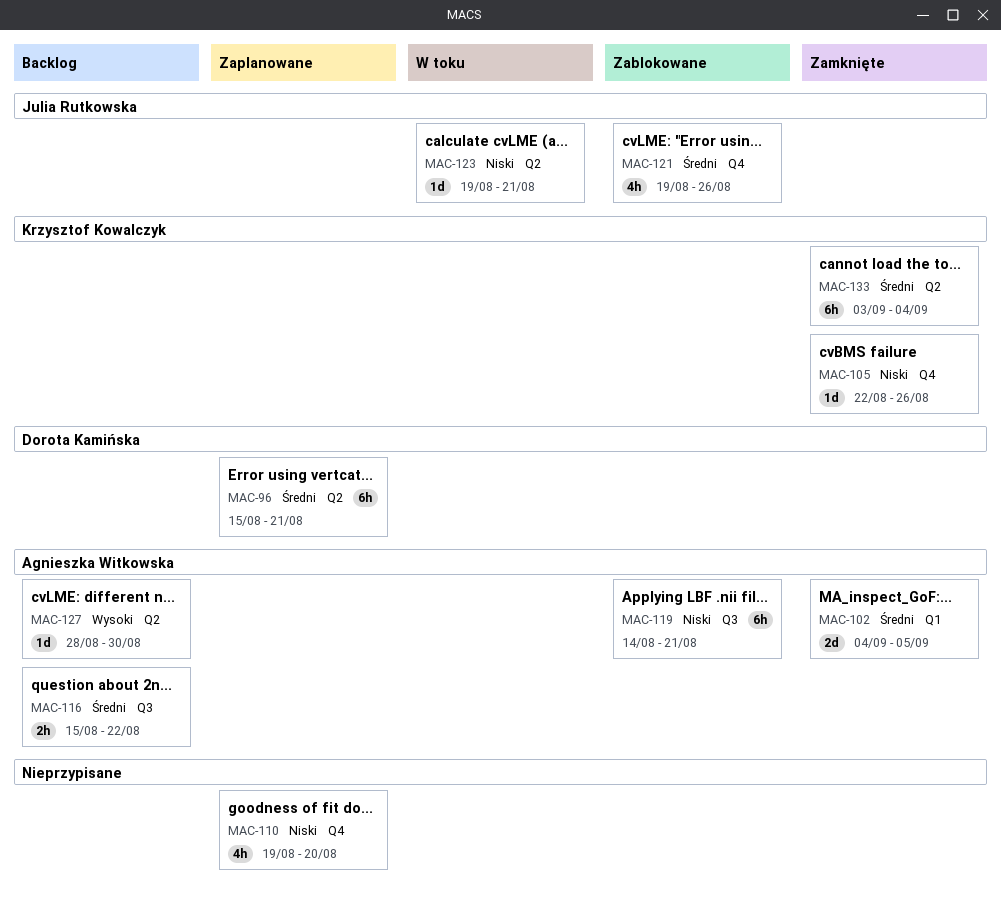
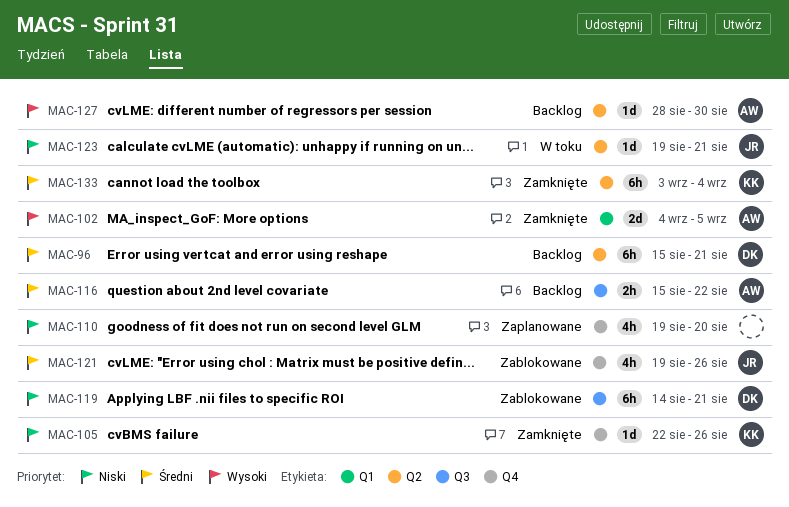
MAC-96, status: Zaplanowane -> Backlog
MAC-102, priority: Średni -> Wysoki
MAC-119, owner: Agnieszka Witkowska -> Dorota Kamińska

